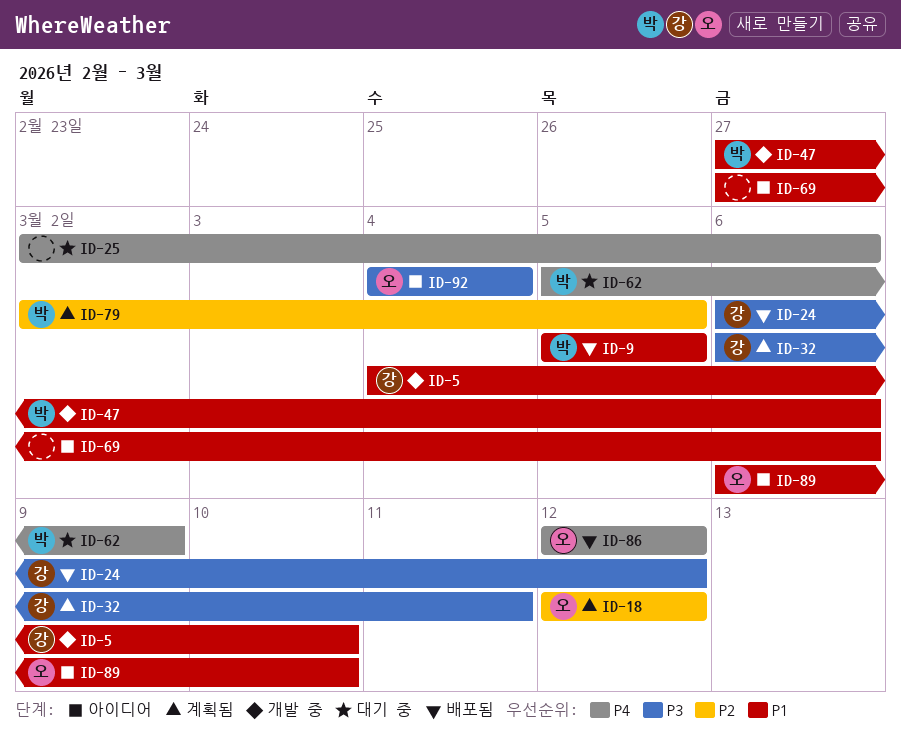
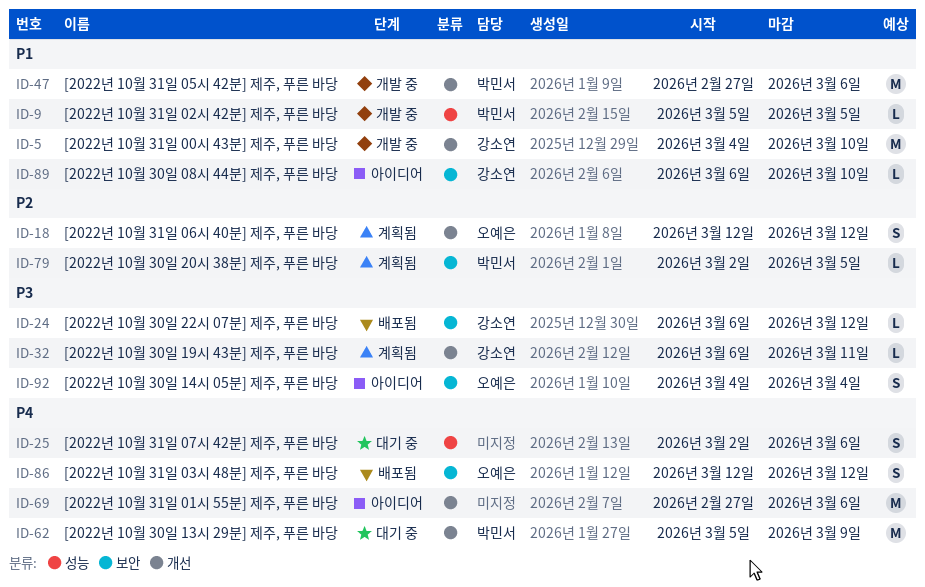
ID-9, status: 배포됨 -> 개발 중
ID-69, priority: P1 -> P4
ID-89, owner: 오예은 -> 강소연

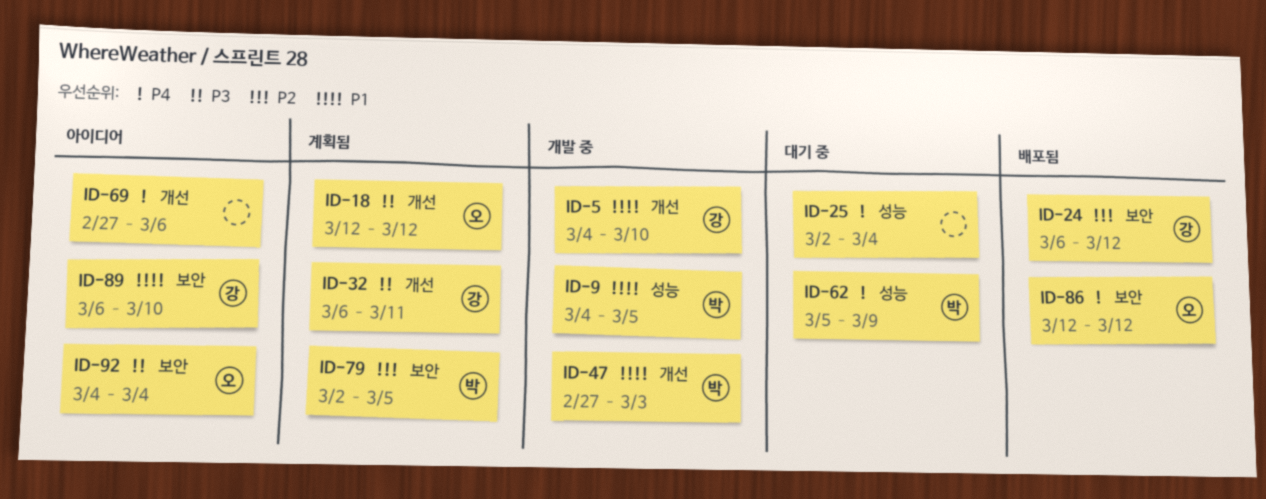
ID-9, start: Mar 5 -> Mar 4
ID-18, priority: P2 -> P3
ID-24, priority: P3 -> P2
ID-25, due: Mar 6 -> Mar 4
ID-47, due: Mar 6 -> Mar 3
ID-62, label: 개선 -> 성능

